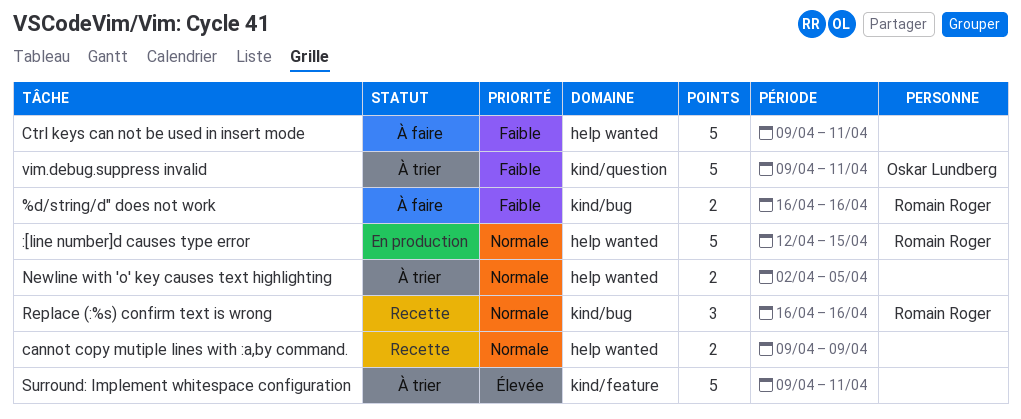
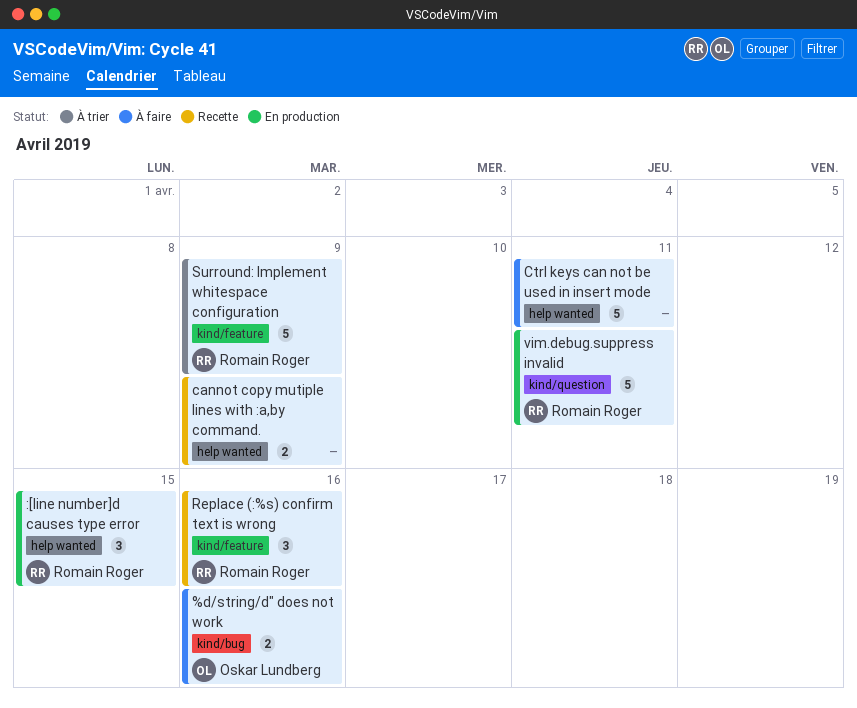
%d/string/d" does not work, owner: Romain Roger -> Oskar Lundberg
:[line number]d causes type error, estimate: 5 -> 3
Newline with 'o' key causes text highlighting: present -> none
Replace (:%s) confirm text is wrong, label: kind/bug -> kind/feature
Surround: Implement whitespace configuration, owner: none -> Romain Roger
Surround: Implement whitespace configuration, due: Apr 11 -> Apr 9
vim.debug.suppress invalid, status: À trier -> En production
vim.debug.suppress invalid, owner: Oskar Lundberg -> Romain Roger

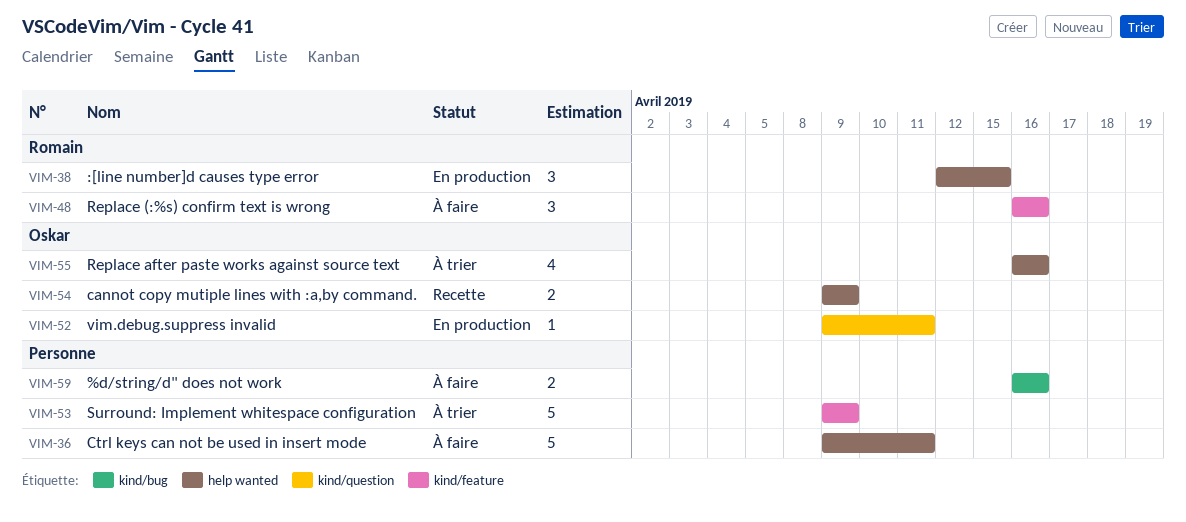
%d/string/d" does not work, owner: Oskar Lundberg -> none
cannot copy mutiple lines with :a,by command., owner: none -> Oskar Lundberg
Replace (:%s) confirm text is wrong, status: Recette -> À faire
Replace after paste works against source text: none -> present
Surround: Implement whitespace configuration, owner: Romain Roger -> none
vim.debug.suppress invalid, owner: Romain Roger -> Oskar Lundberg
vim.debug.suppress invalid, estimate: 5 -> 1

